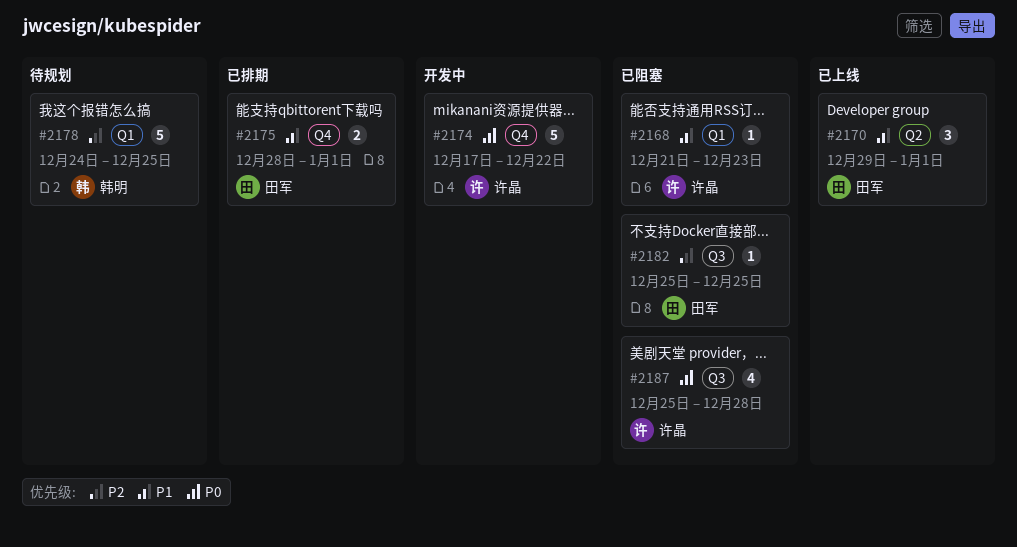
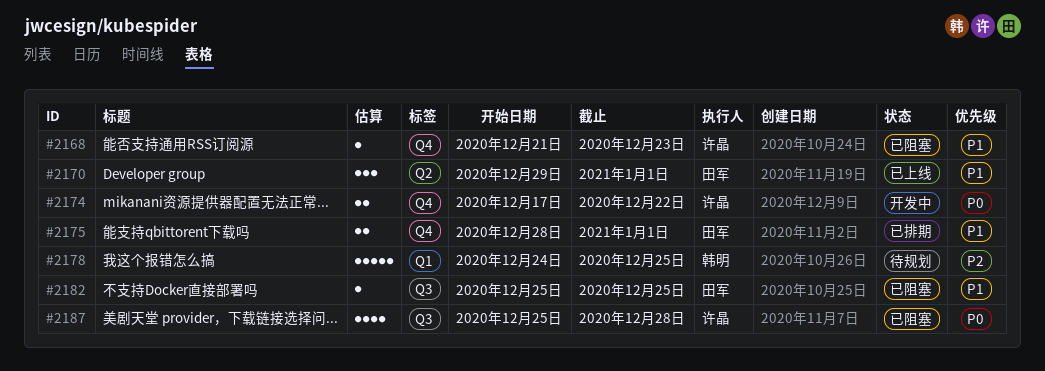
#2168, label: Q1 -> Q4
#2174, estimate: 5 -> 2
#2182, priority: P2 -> P1

